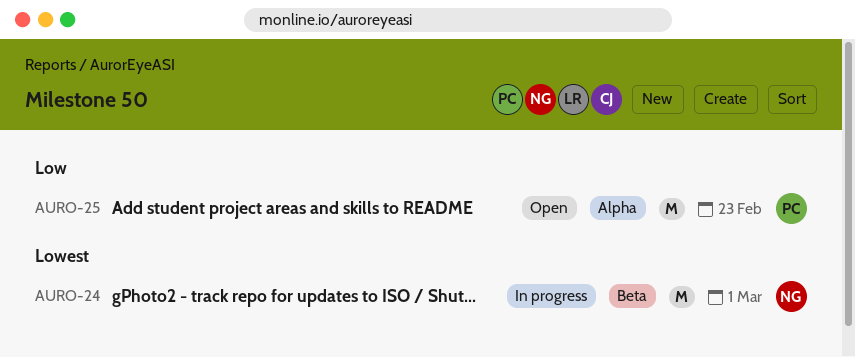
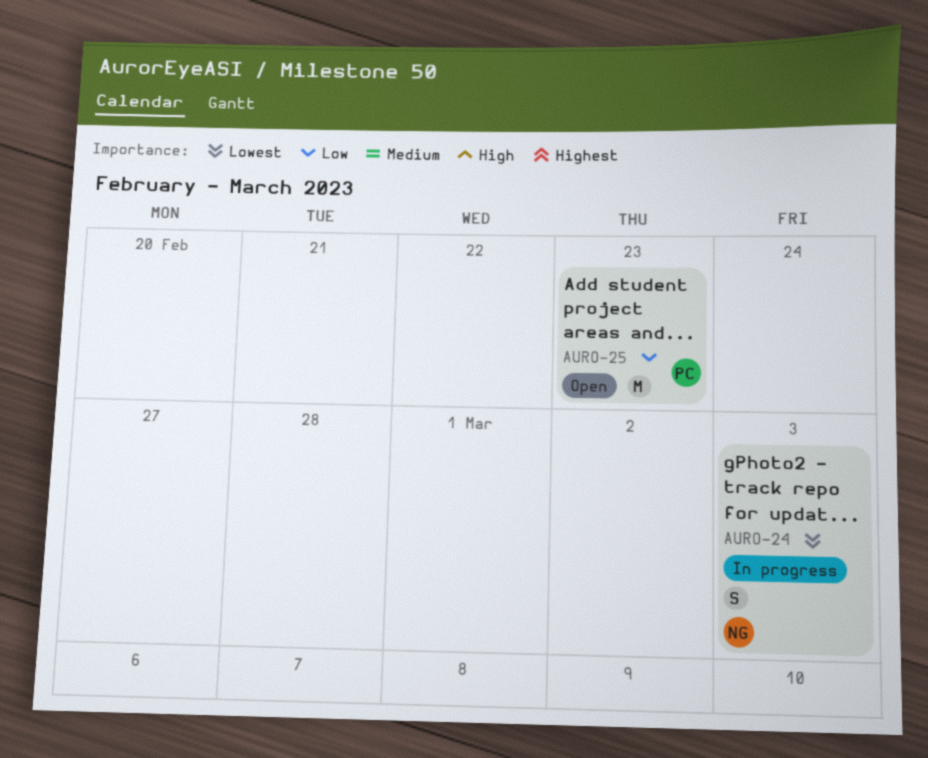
AURO-24, estimate: M -> S
AURO-24, due: Mar 1 -> Mar 3

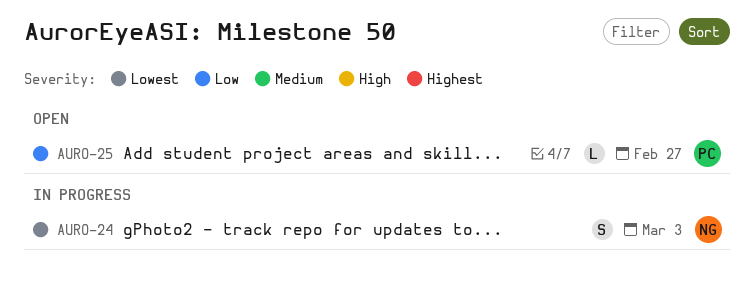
AURO-25, estimate: M -> L
AURO-25, due: Feb 23 -> Feb 27

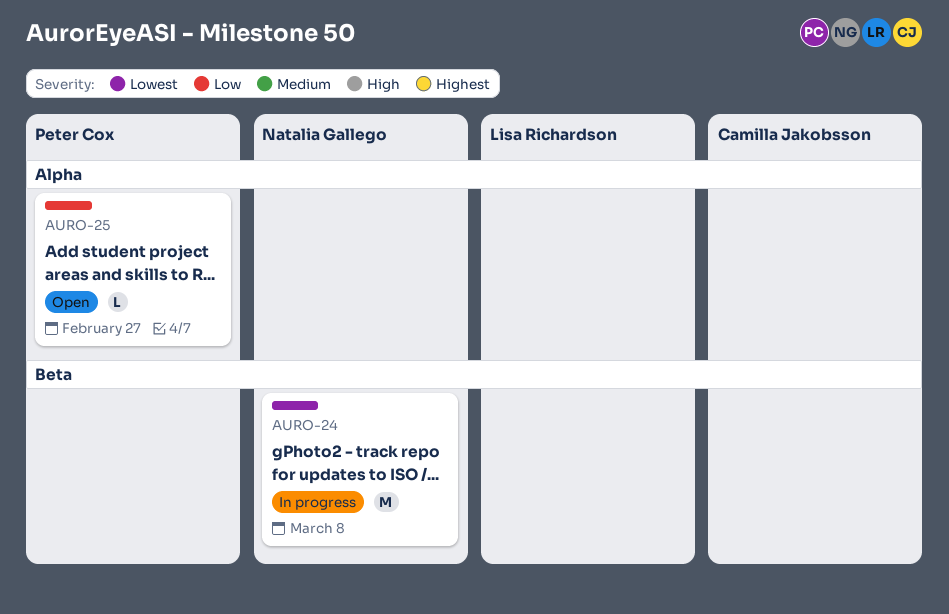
AURO-24, estimate: S -> M
AURO-24, due: Mar 3 -> Mar 8

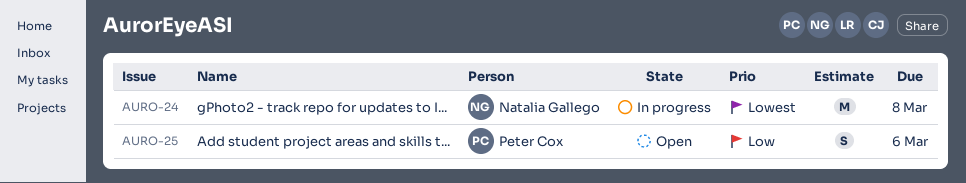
AURO-25, estimate: L -> S
AURO-25, due: Feb 27 -> Mar 6

